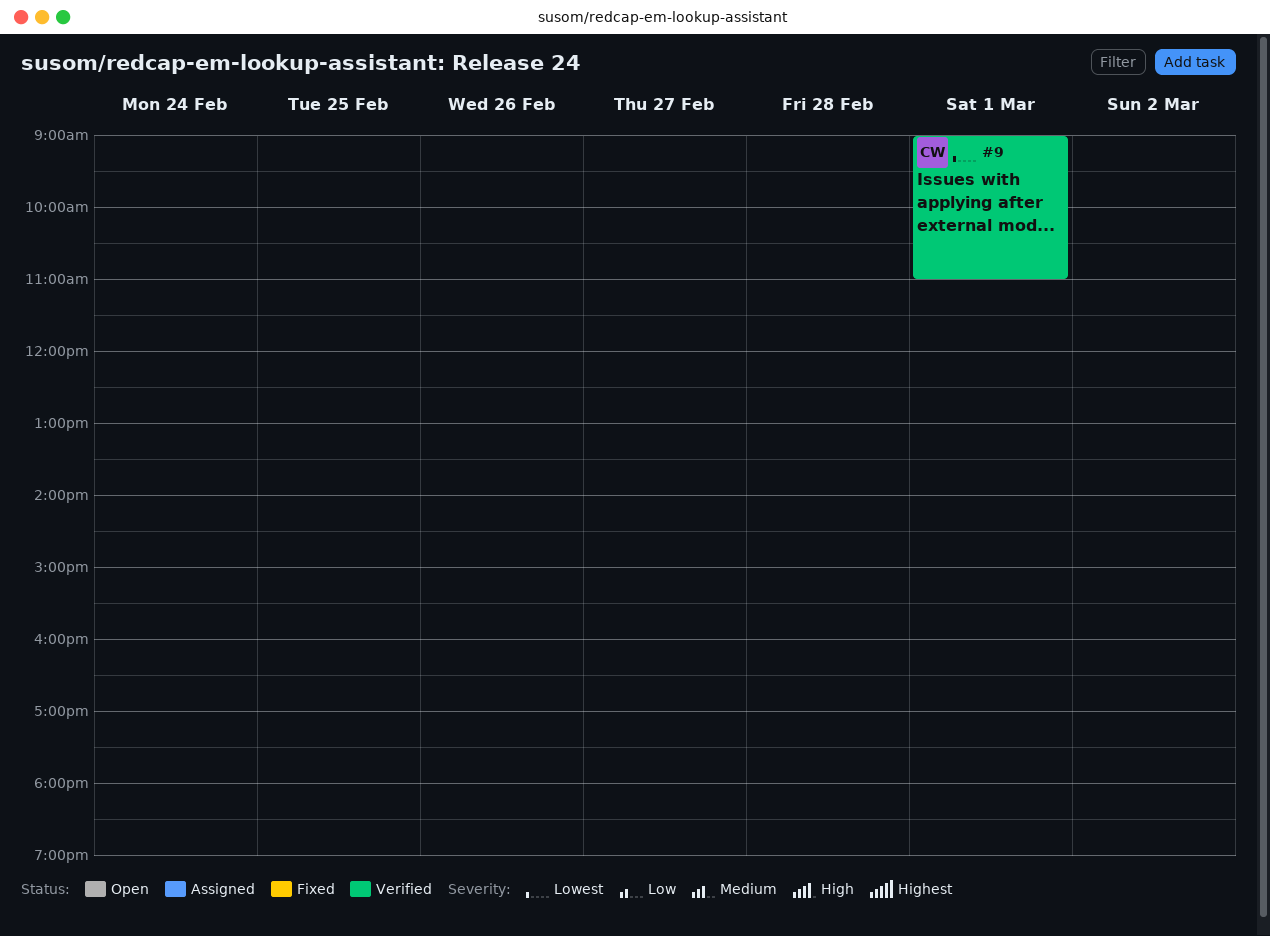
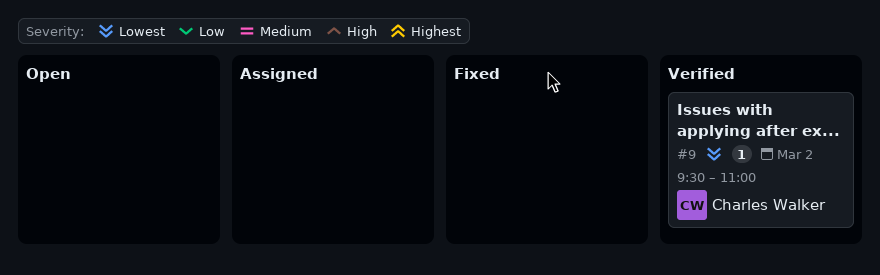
#9, day: Mar 1 -> Mar 2
#9, begins: 09:00 -> 09:30

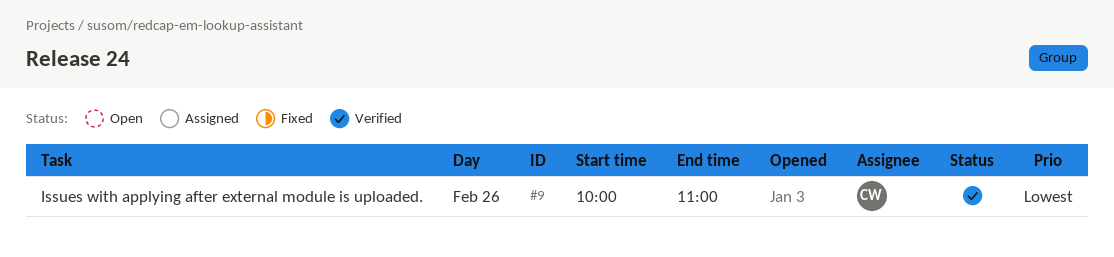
#9, day: Mar 2 -> Feb 26
#9, begins: 09:30 -> 10:00

